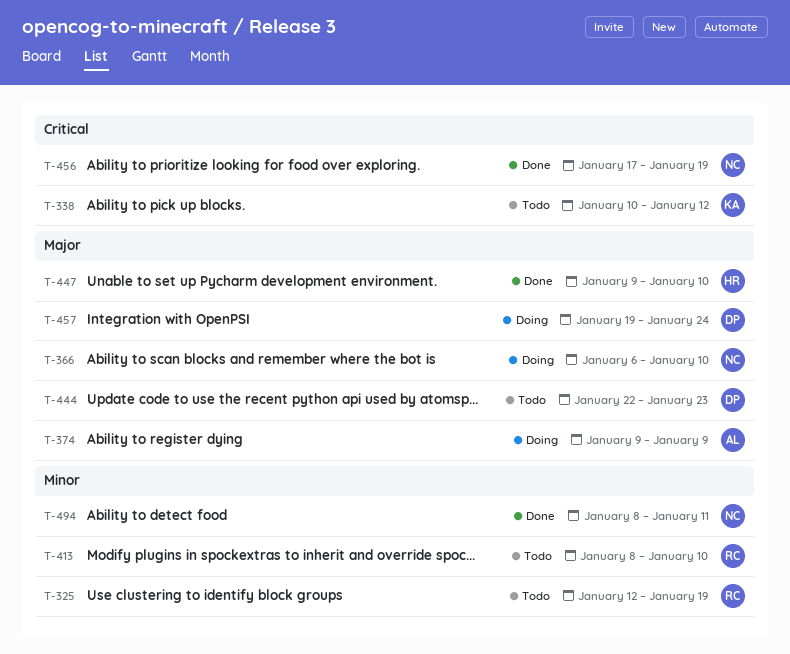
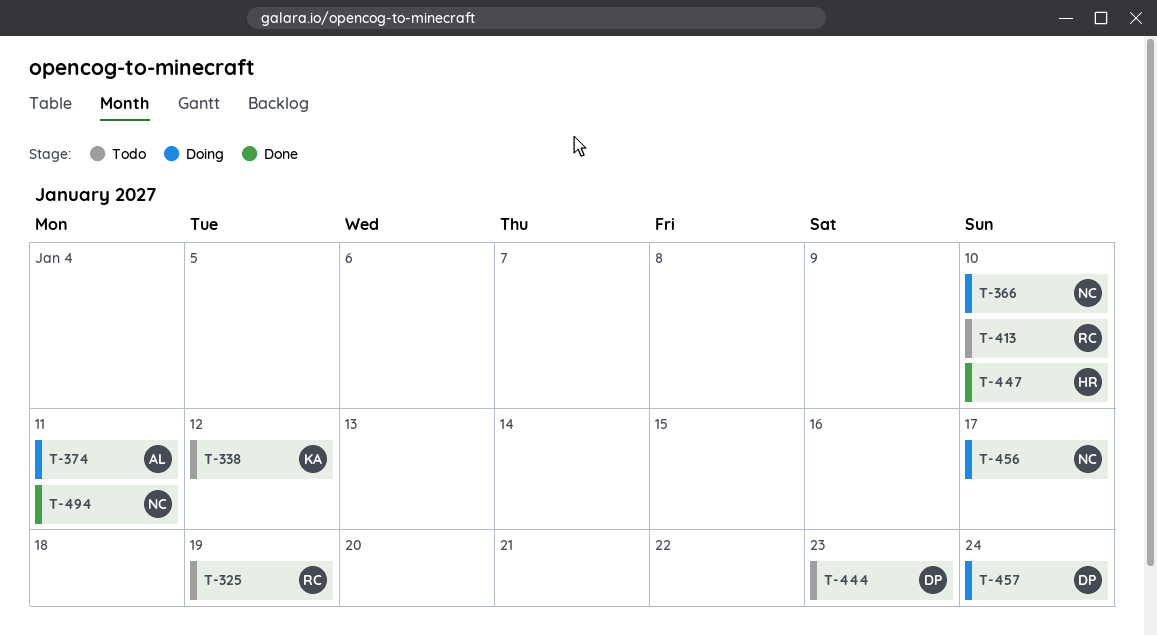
T-374, due: Jan 9 -> Jan 11
T-456, status: Done -> Doing
T-456, due: Jan 19 -> Jan 17

